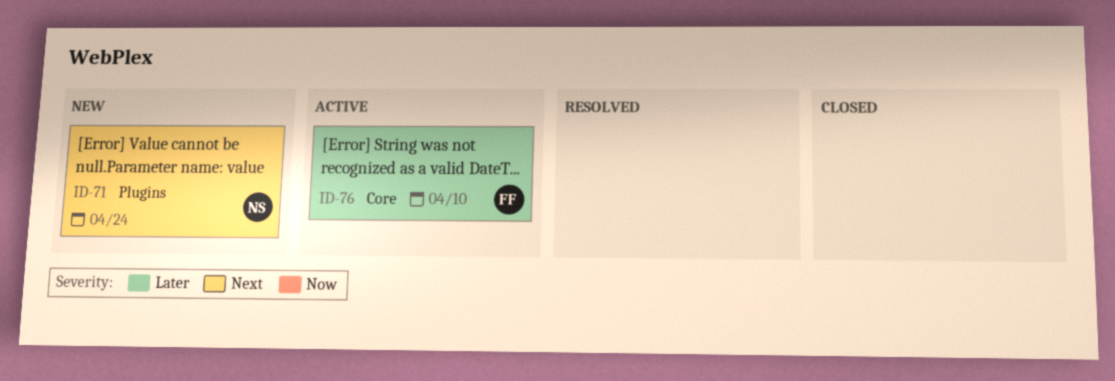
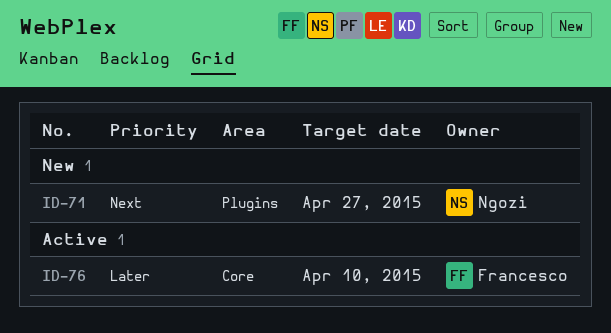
ID-71, due: Apr 24 -> Apr 27

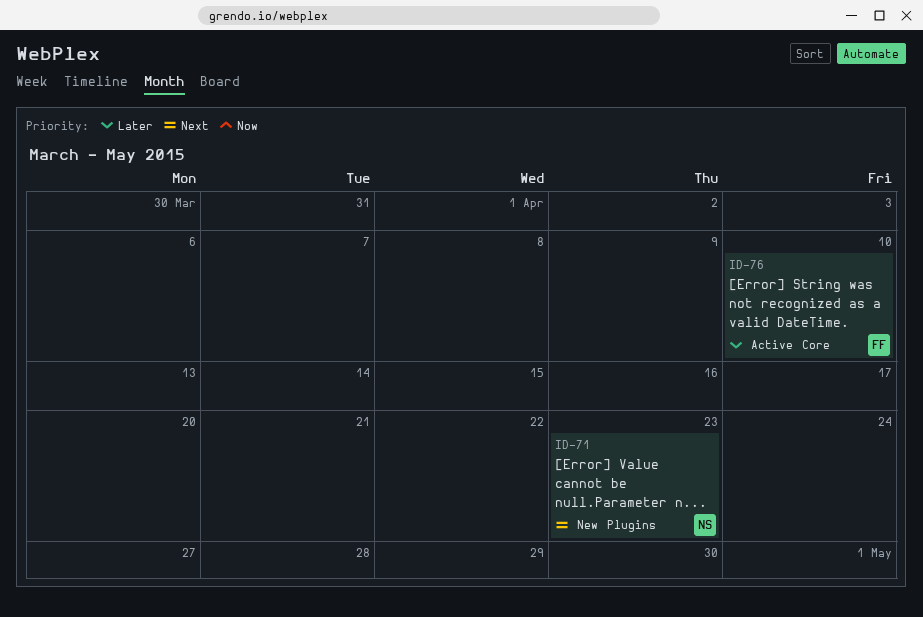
ID-71, due: Apr 27 -> Apr 23

